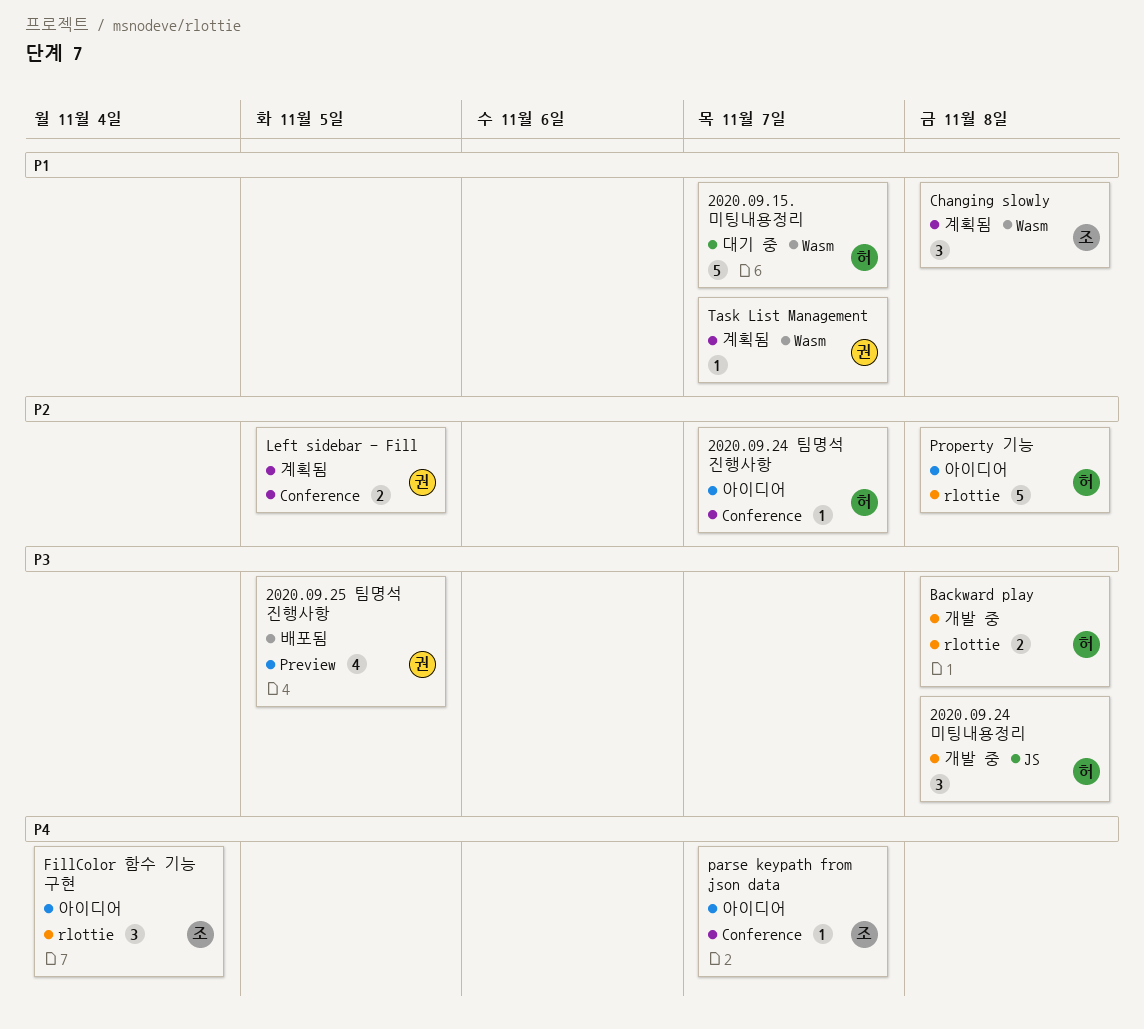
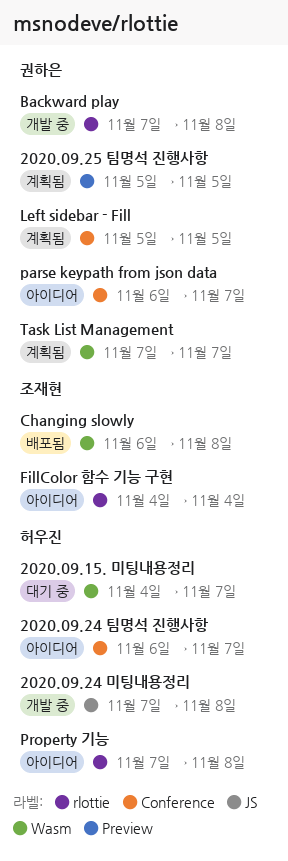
2020.09.25 팀명석 진행사항, status: 배포됨 -> 계획됨
Backward play, owner: 허우진 -> 권하은
Changing slowly, status: 계획됨 -> 배포됨
parse keypath from json data, owner: 조재현 -> 권하은

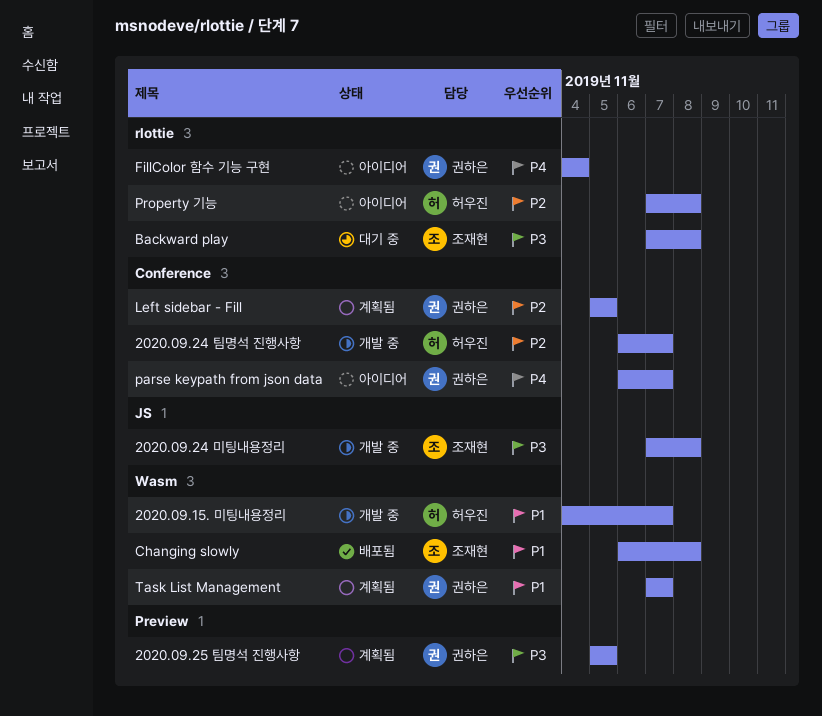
2020.09.15. 미팅내용정리, status: 대기 중 -> 개발 중
2020.09.24 미팅내용정리, owner: 허우진 -> 조재현
2020.09.24 팀명석 진행사항, status: 아이디어 -> 개발 중
Backward play, status: 개발 중 -> 대기 중
Backward play, owner: 권하은 -> 조재현
FillColor 함수 기능 구현, owner: 조재현 -> 권하은

